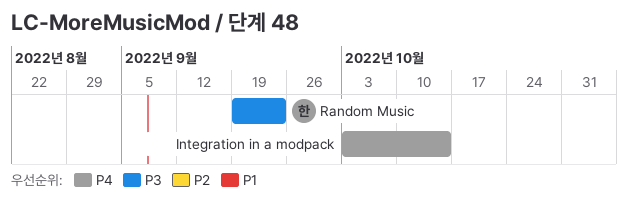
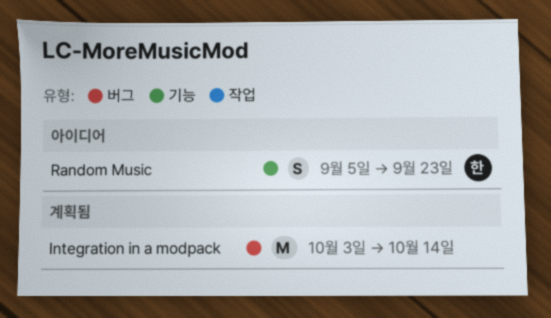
Random Music, start: Sep 19 -> Sep 5

